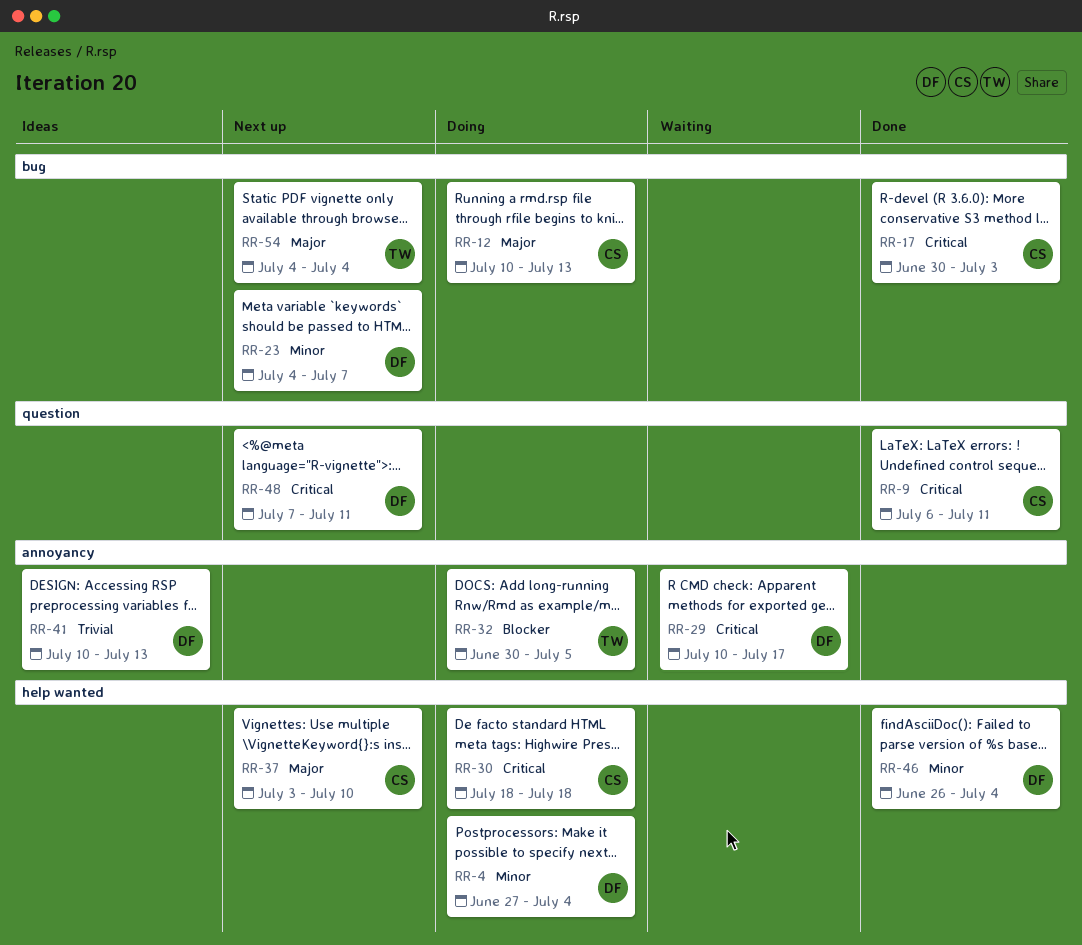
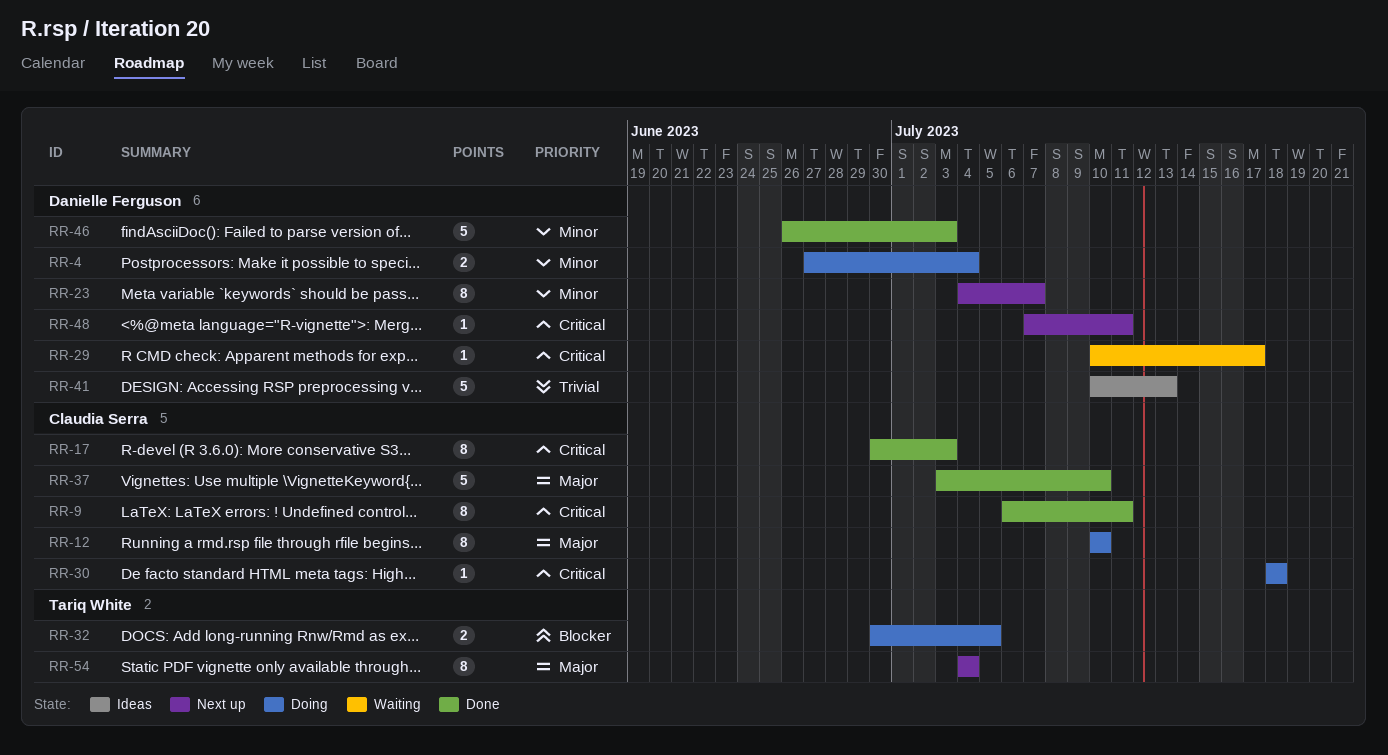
RR-12, due: Jul 13 -> Jul 10
RR-37, status: Next up -> Done
RR-46, due: Jul 4 -> Jul 3

